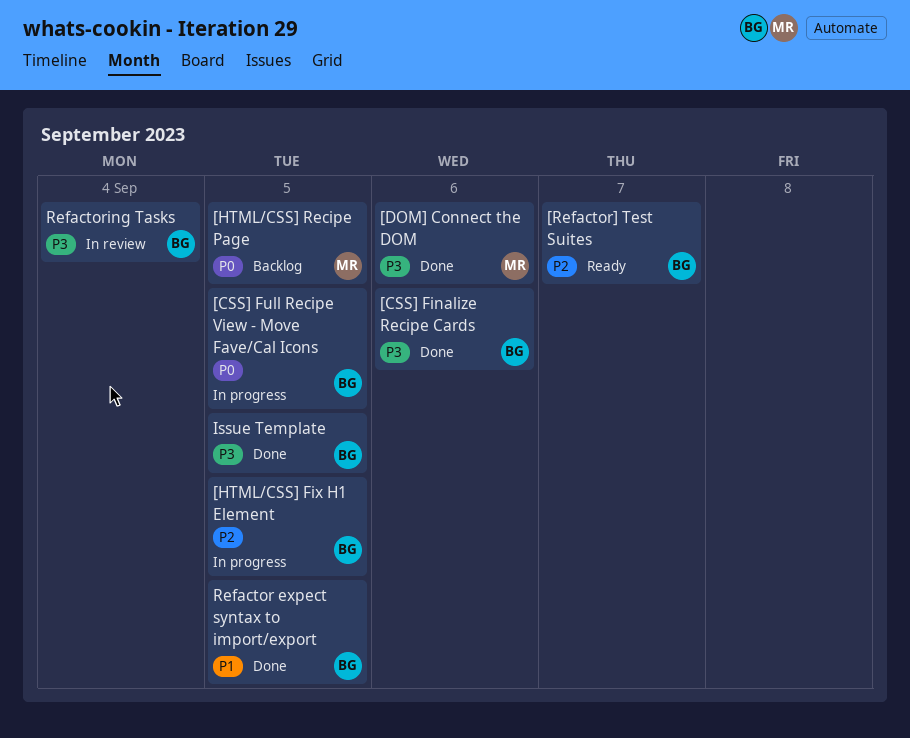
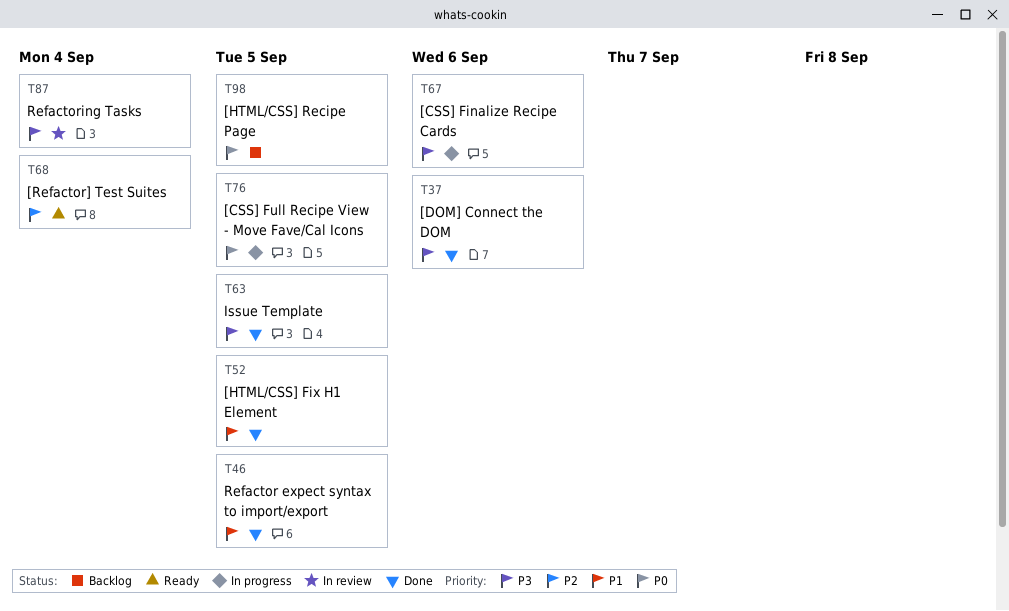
[CSS] Finalize Recipe Cards, status: Done -> In progress
[HTML/CSS] Fix H1 Element, status: In progress -> Done
[HTML/CSS] Fix H1 Element, priority: P2 -> P1
[Refactor] Test Suites, due: Sep 7 -> Sep 4

